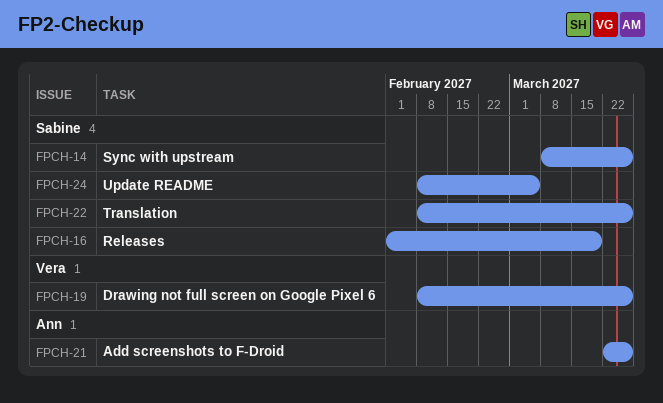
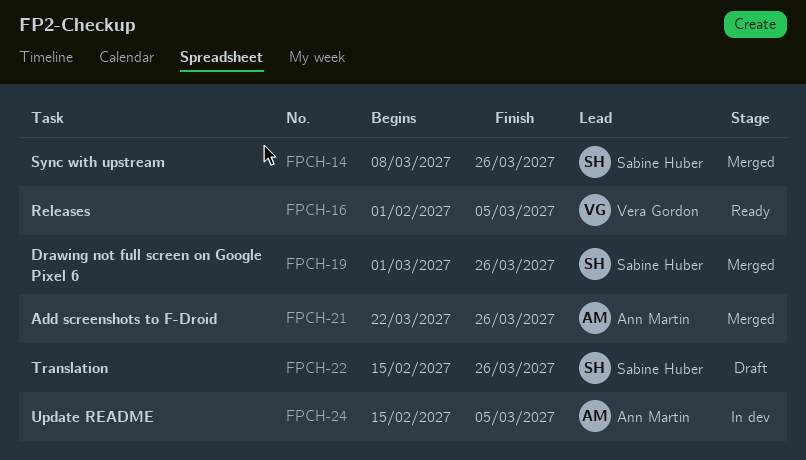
FPCH-16, owner: Sabine Huber -> Vera Gordon
FPCH-16, due: Mar 19 -> Mar 5
FPCH-19, owner: Vera Gordon -> Sabine Huber
FPCH-19, start: Feb 8 -> Mar 1
FPCH-22, start: Feb 8 -> Feb 15
FPCH-24, owner: Sabine Huber -> Ann Martin
FPCH-24, start: Feb 8 -> Feb 15

